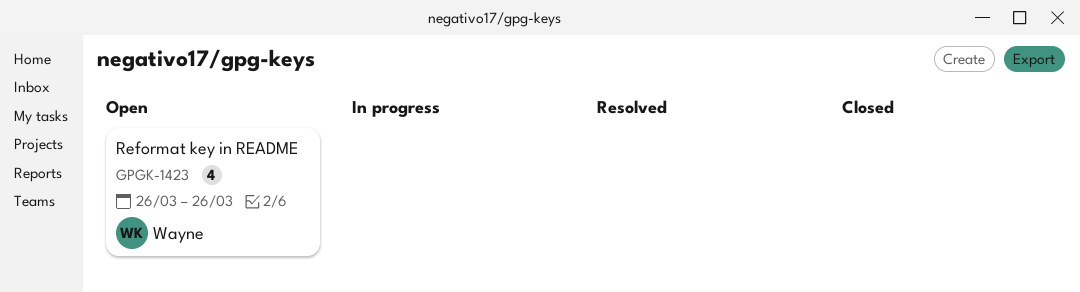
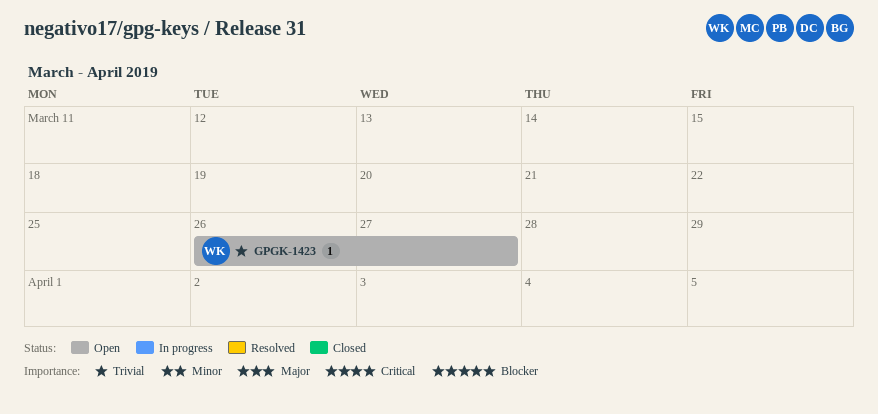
GPGK-1423, estimate: 4 -> 1
GPGK-1423, due: Mar 26 -> Mar 27

